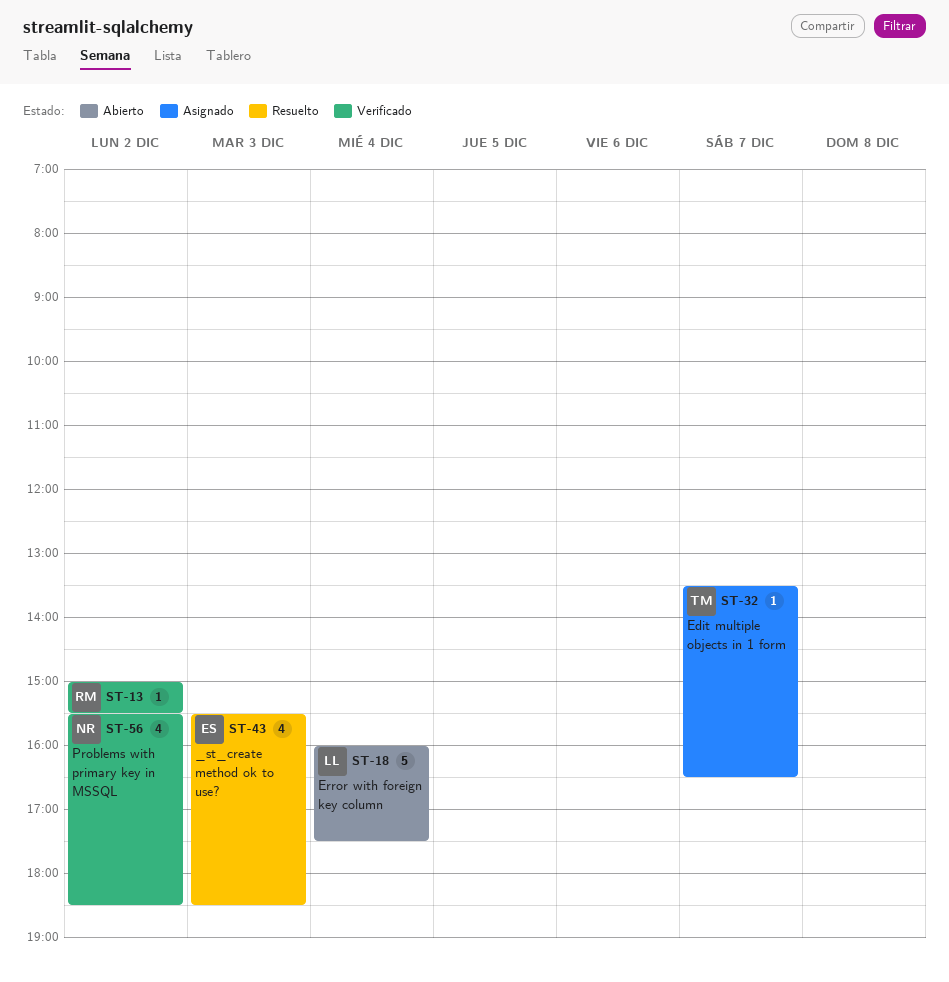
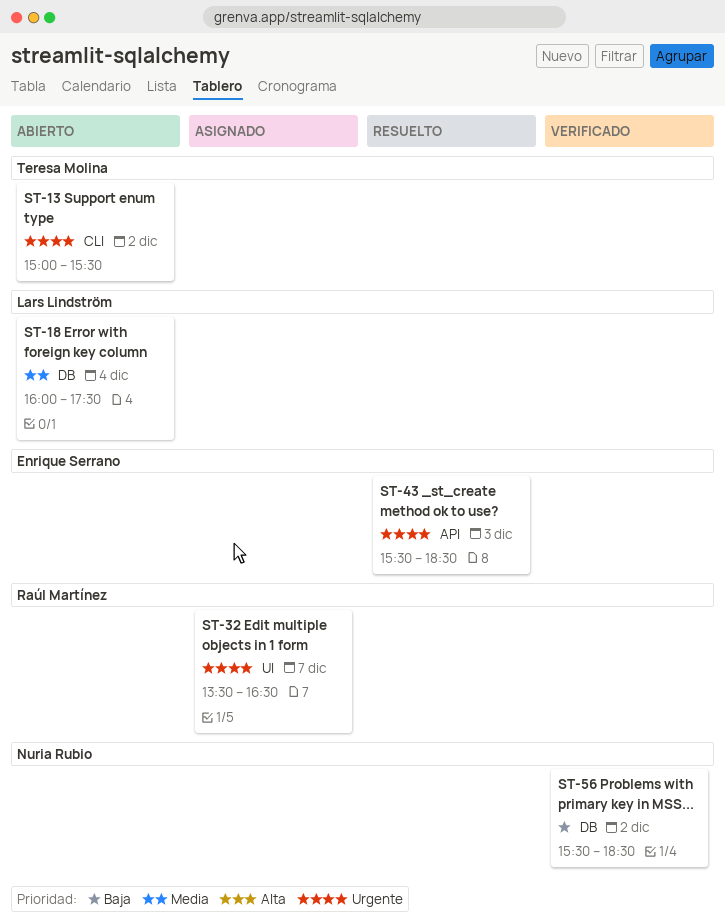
ST-13, status: Verificado -> Abierto
ST-13, owner: Raúl Martínez -> Teresa Molina
ST-32, owner: Teresa Molina -> Raúl Martínez

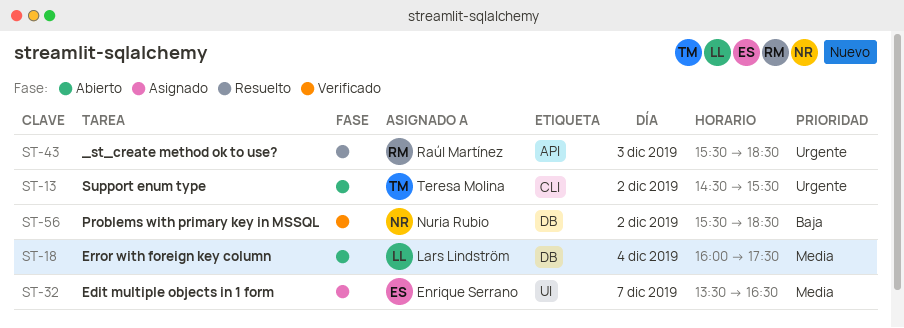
ST-13, begins: 15:00 -> 14:30
ST-32, owner: Raúl Martínez -> Enrique Serrano
ST-32, priority: Urgente -> Media
ST-43, owner: Enrique Serrano -> Raúl Martínez

